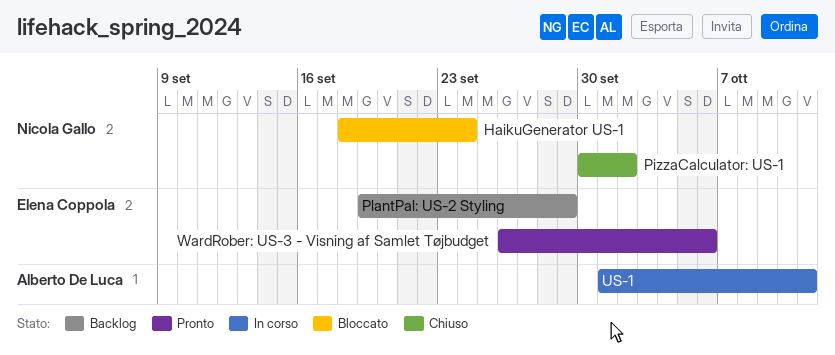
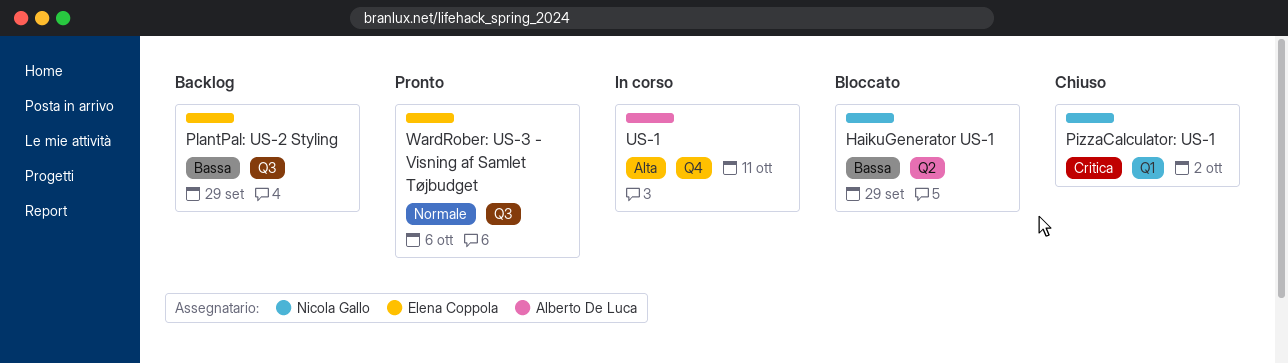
HaikuGenerator US-1, due: Sep 24 -> Sep 29

